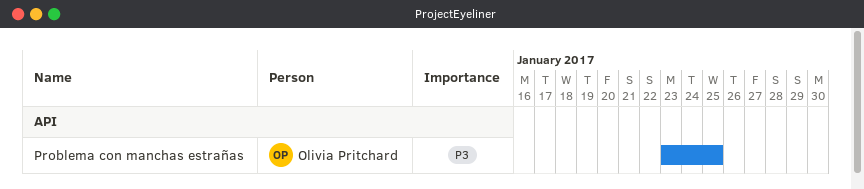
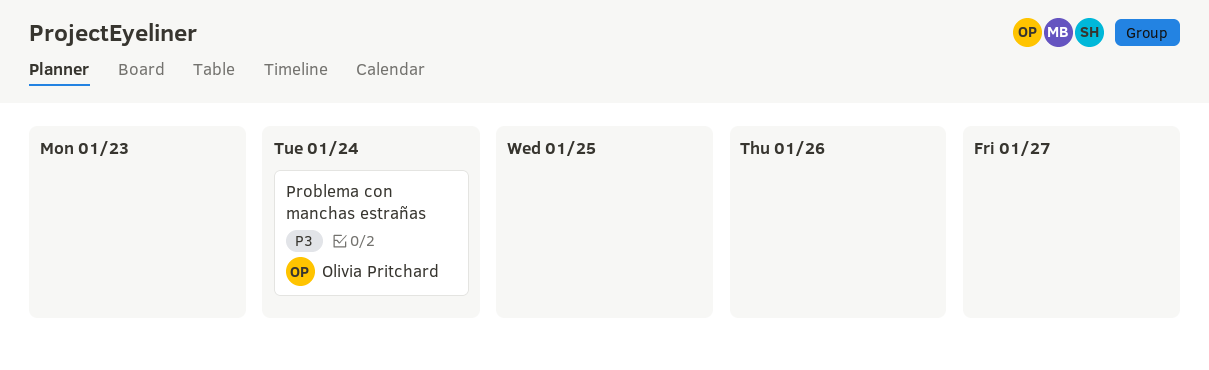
Problema con manchas estrañas, due: Jan 25 -> Jan 24

